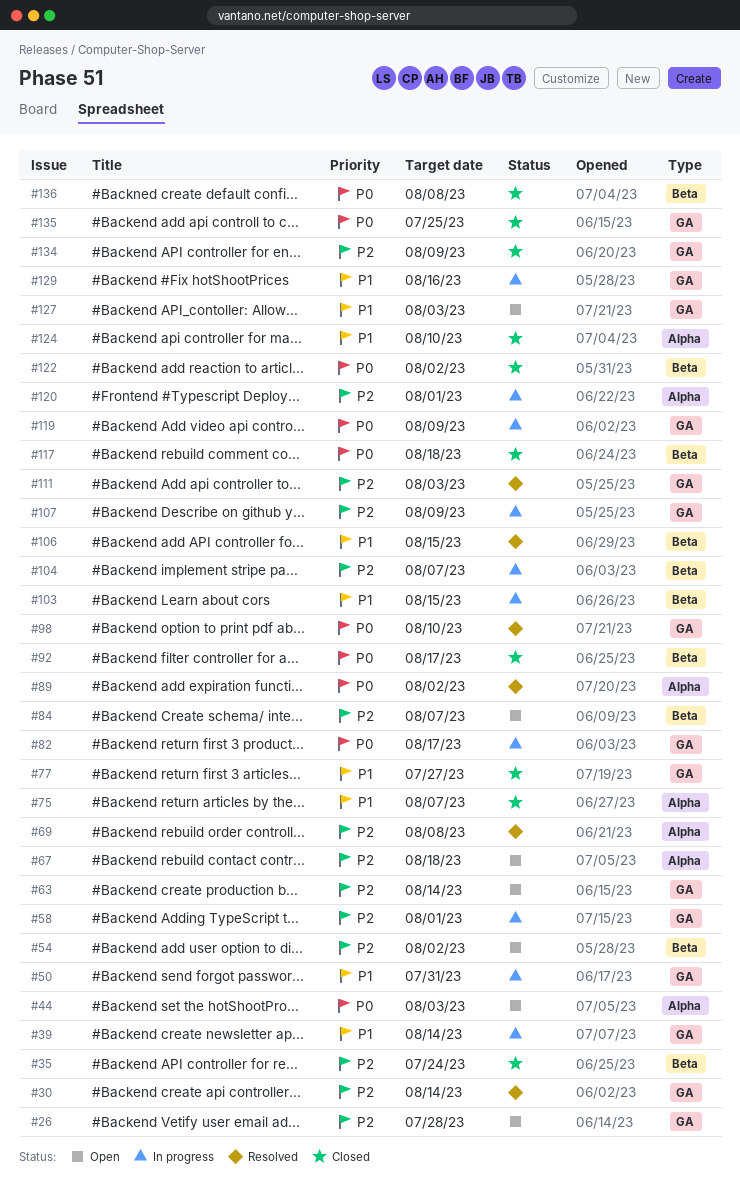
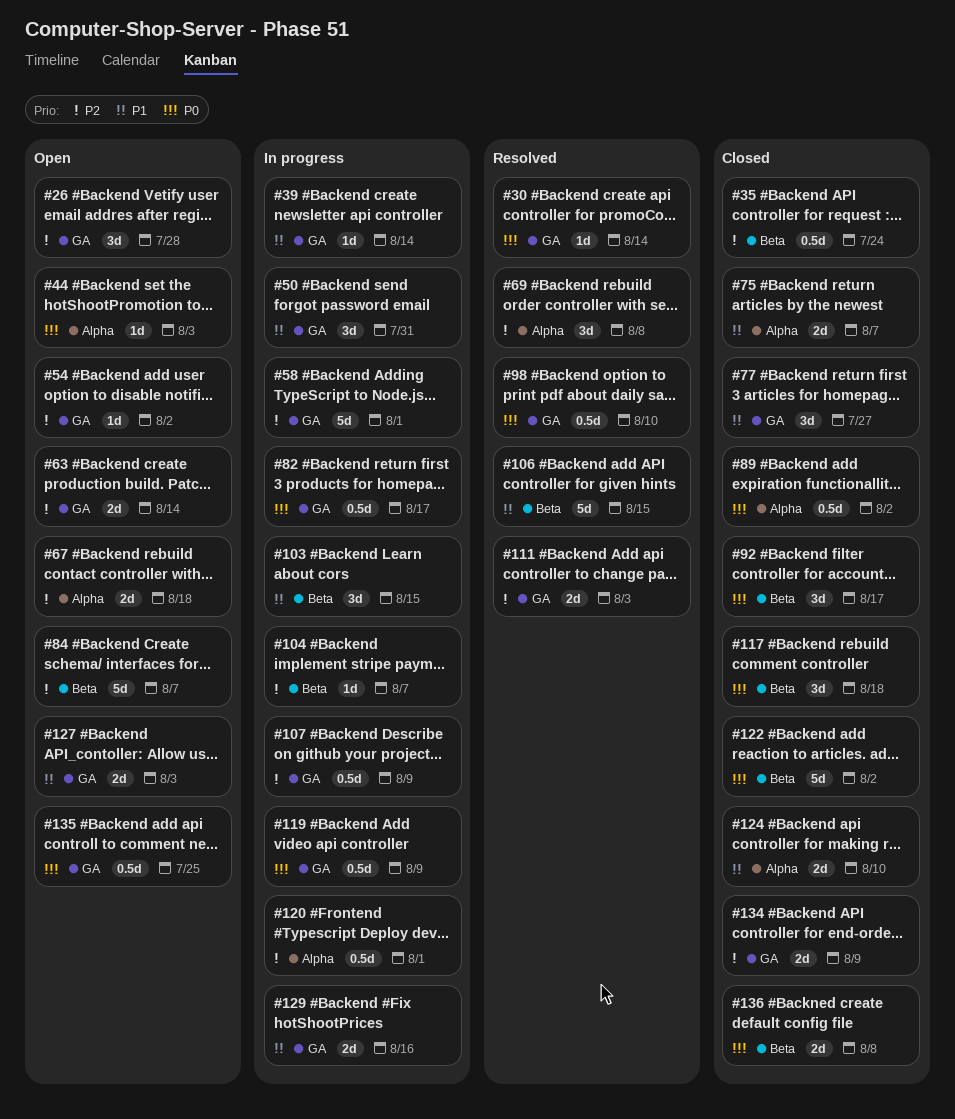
#30, priority: P2 -> P0
#54, label: Beta -> GA
#89, status: Resolved -> Closed
#135, status: Closed -> Open

